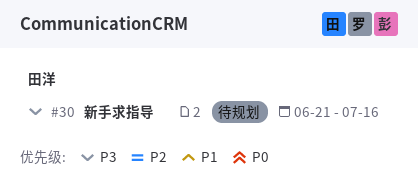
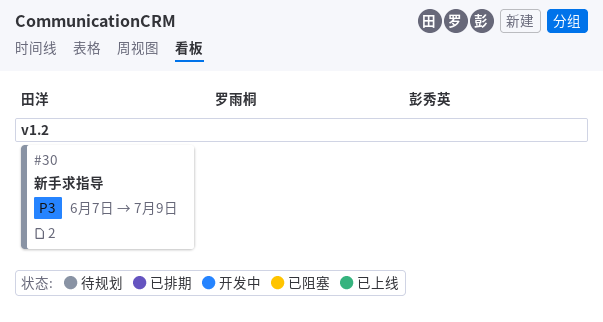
#30, start: Jun 21 -> Jun 7
#30, due: Jul 16 -> Jul 9

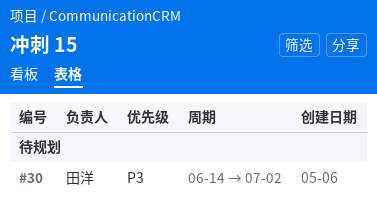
#30, start: Jun 7 -> Jun 14
#30, due: Jul 9 -> Jul 2

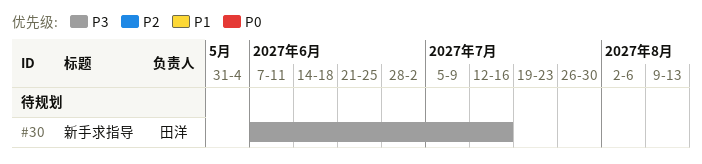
#30, start: Jun 14 -> Jun 7
#30, due: Jul 2 -> Jul 16

